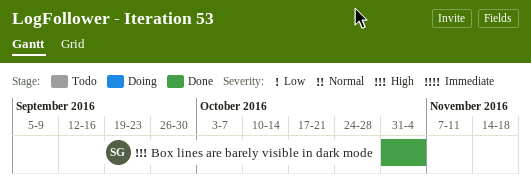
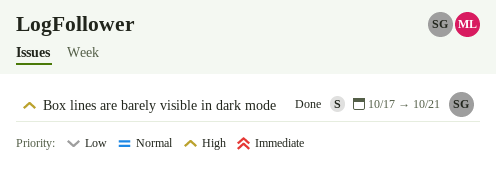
Box lines are barely visible in dark mode, start: Oct 31 -> Oct 17
Box lines are barely visible in dark mode, due: Nov 4 -> Oct 21

